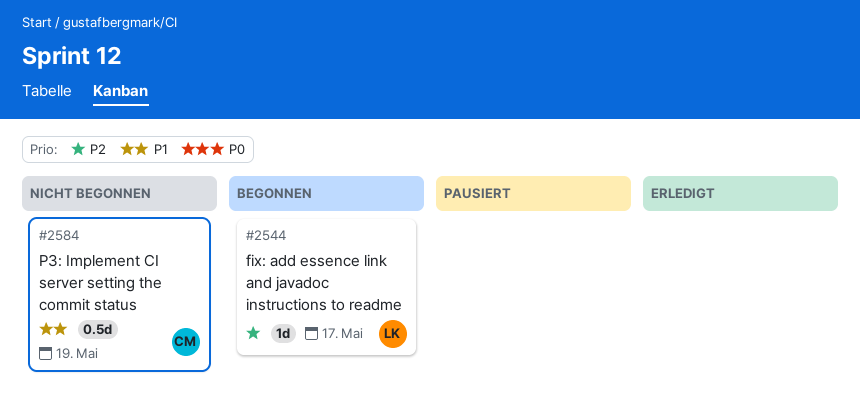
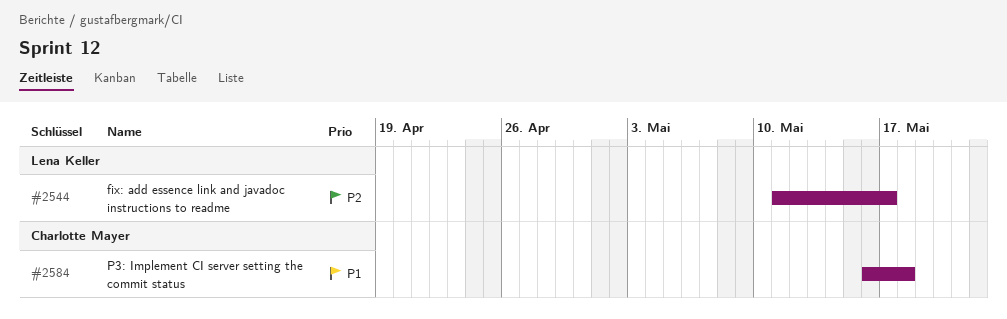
#2584, due: May 19 -> May 18

